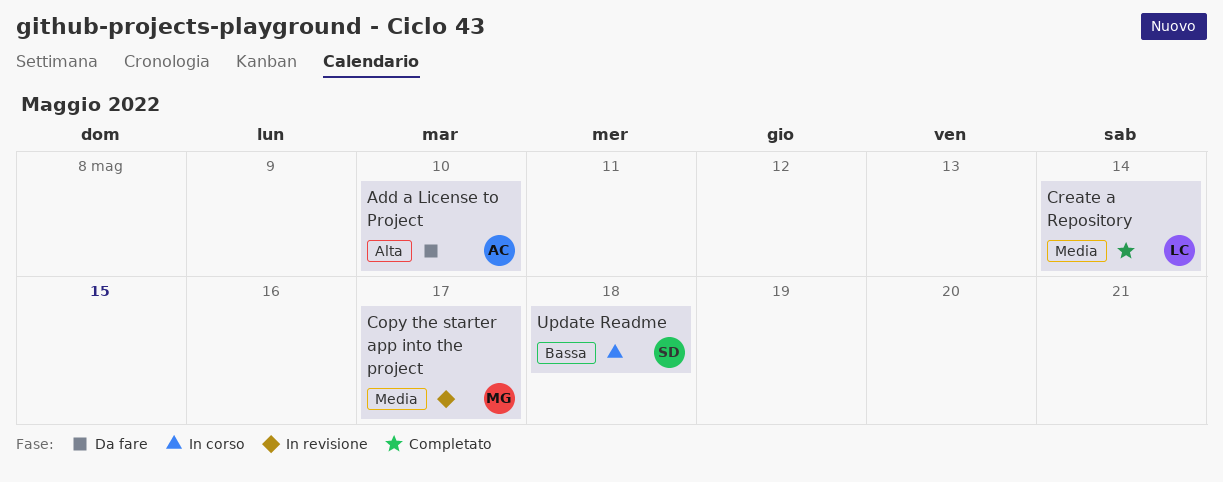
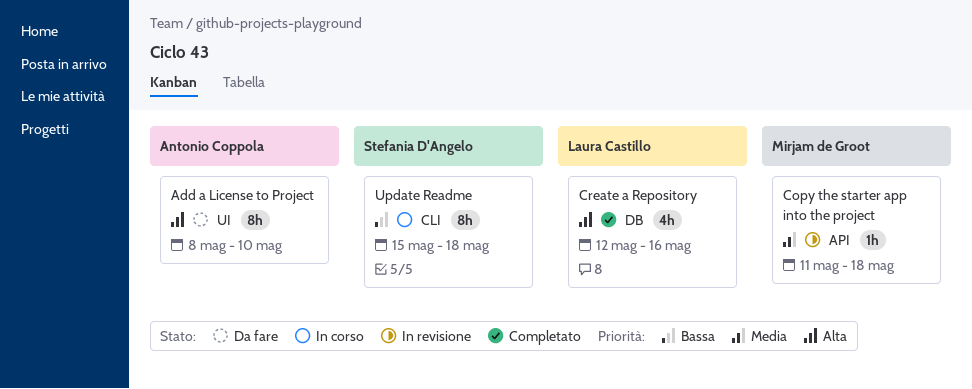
Copy the starter app into the project, due: May 17 -> May 18
Create a Repository, priority: Media -> Alta
Create a Repository, due: May 14 -> May 16

